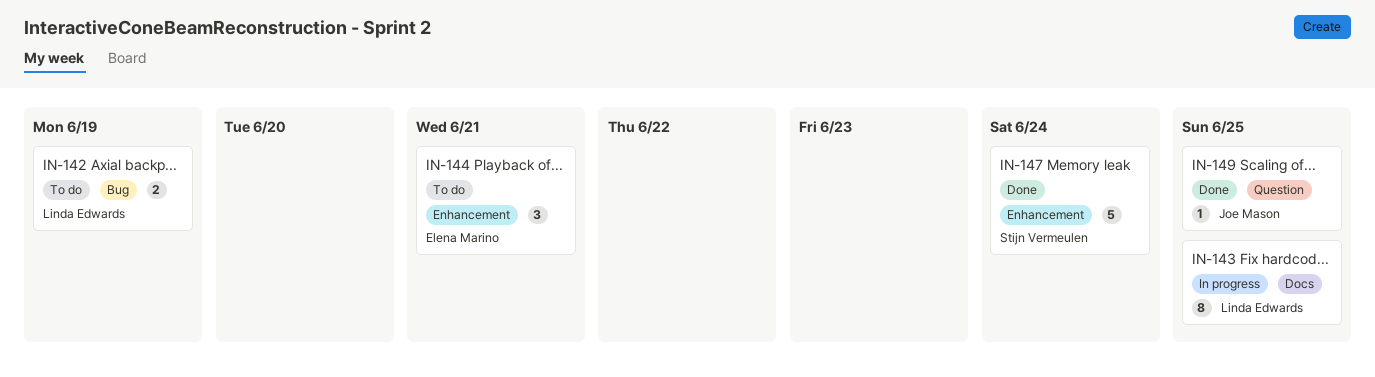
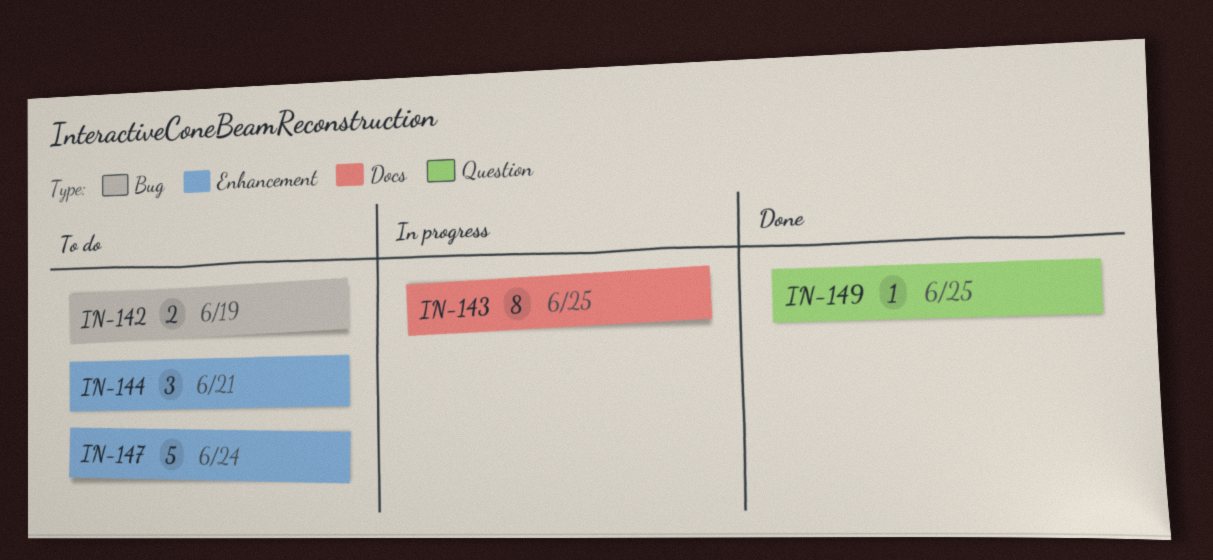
IN-147, status: Done -> To do

